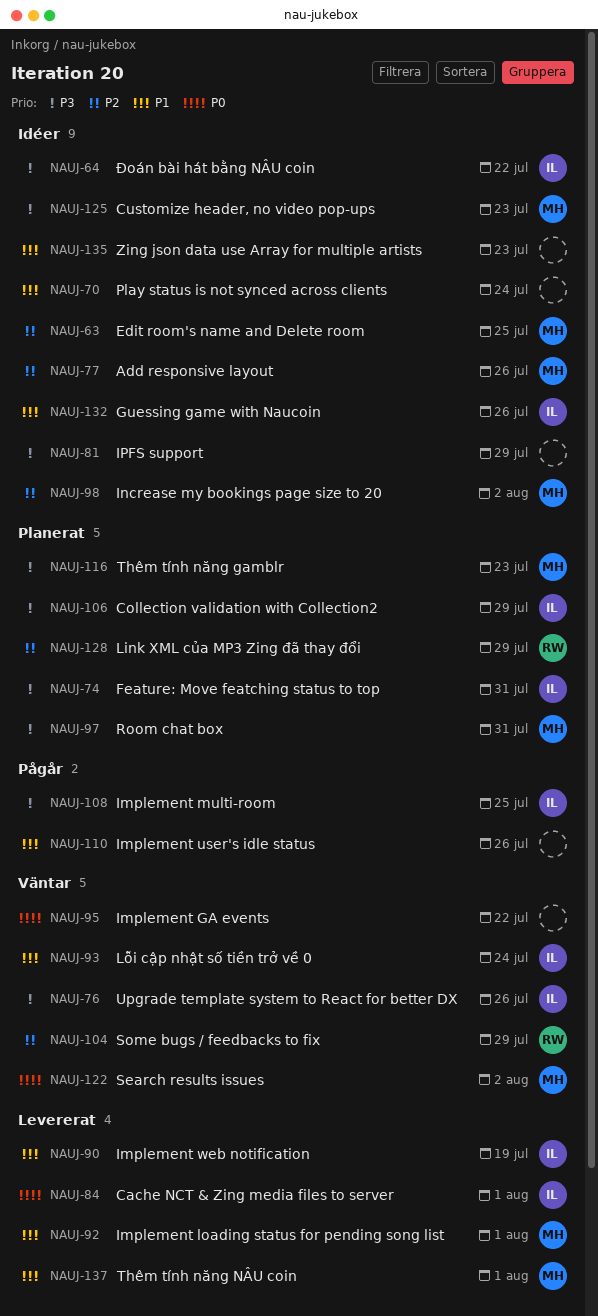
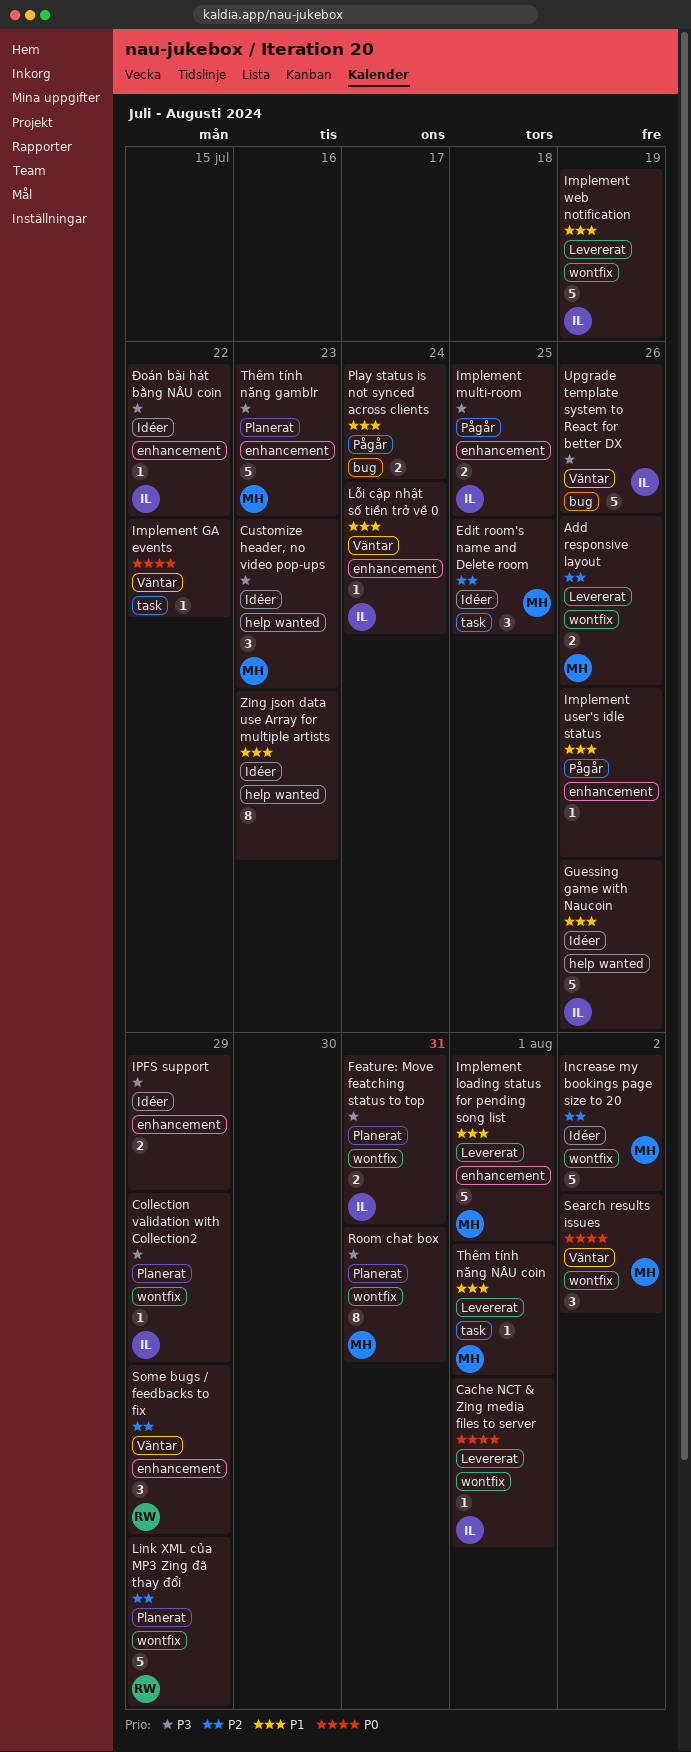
Add responsive layout, status: Idéer -> Levererat
Play status is not synced across clients, status: Idéer -> Pågår

